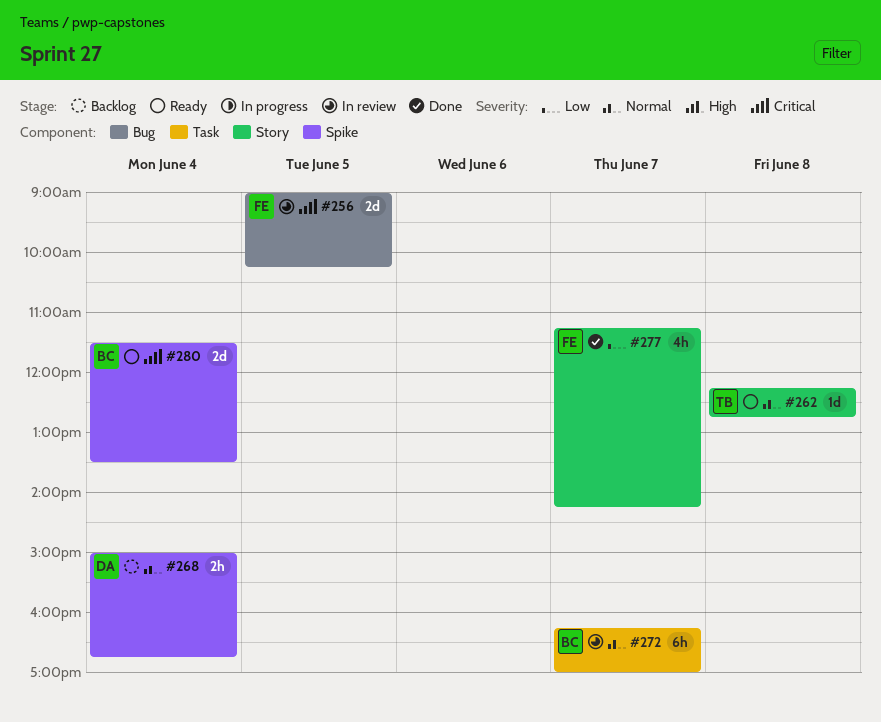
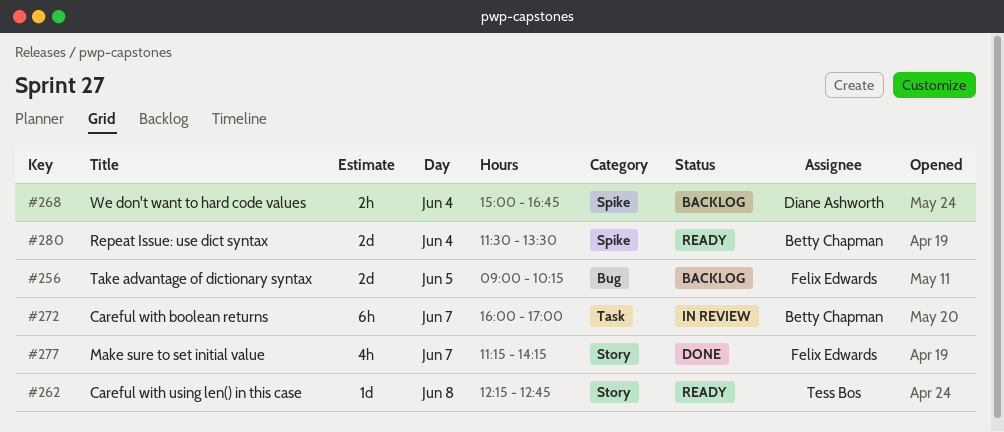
#256, status: In review -> Backlog
#272, begins: 16:15 -> 16:00

